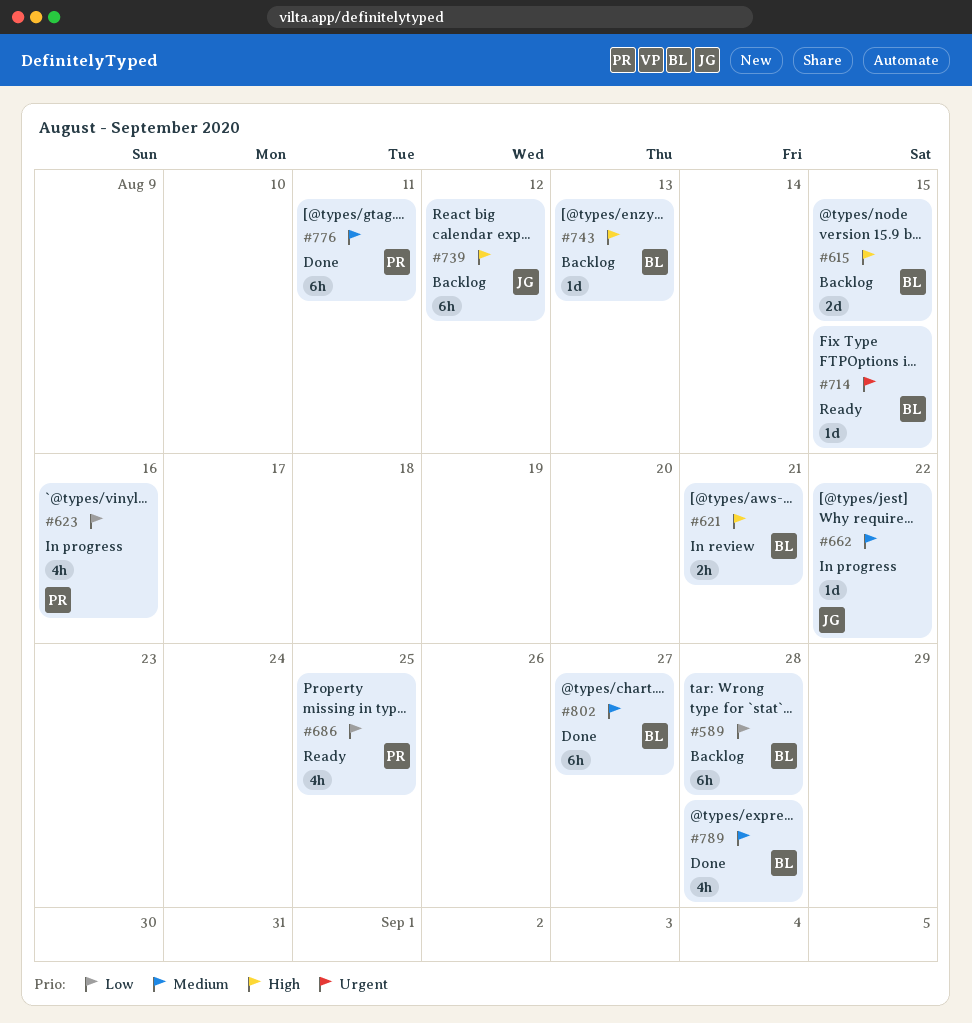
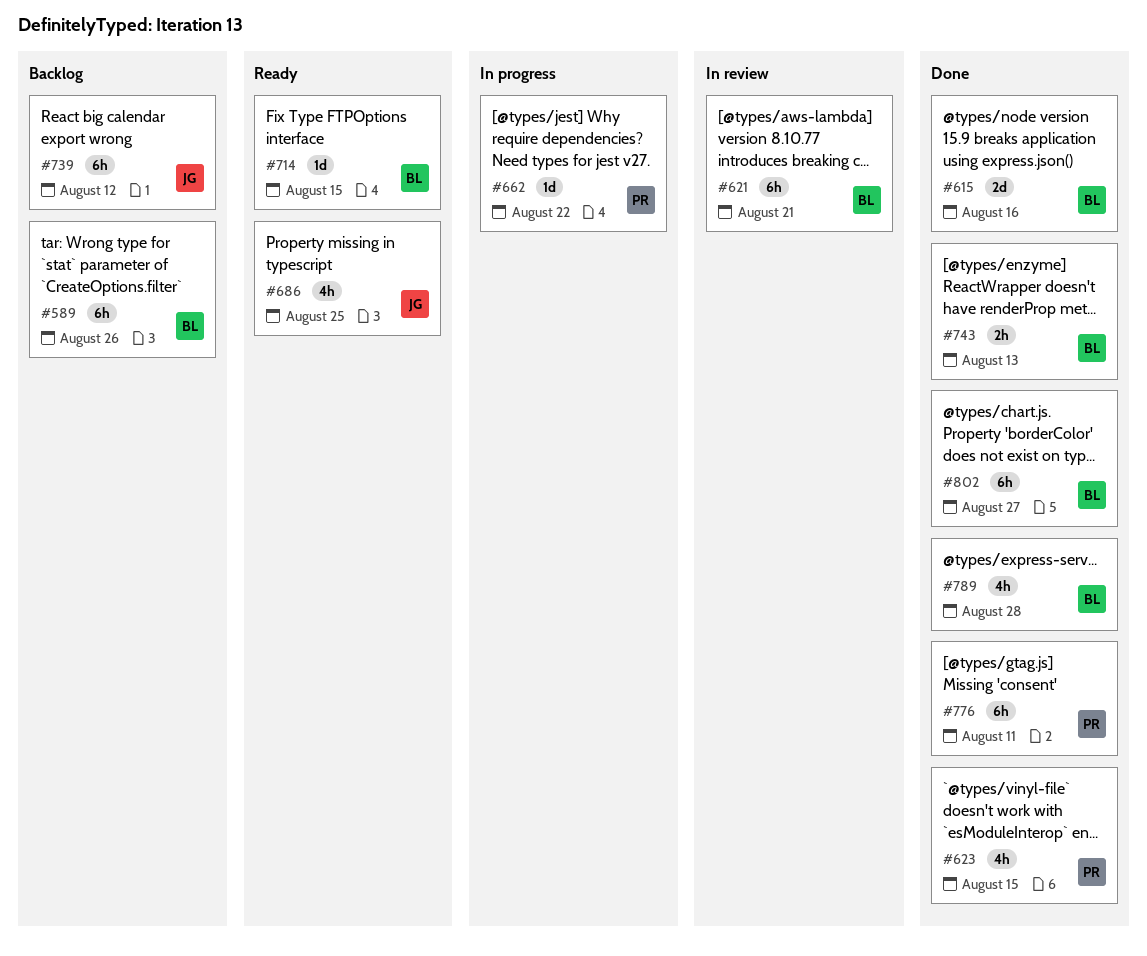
#589, due: Aug 28 -> Aug 26
#615, status: Backlog -> Done
#615, due: Aug 15 -> Aug 16
#621, estimate: 2h -> 6h
#623, status: In progress -> Done
#623, due: Aug 16 -> Aug 15
#662, owner: JG -> PR
#686, owner: PR -> JG
#743, status: Backlog -> Done
#743, estimate: 1d -> 2h

